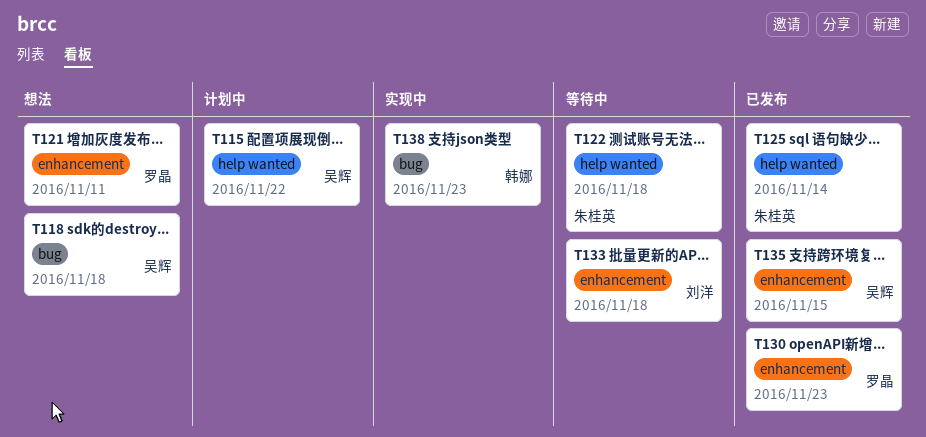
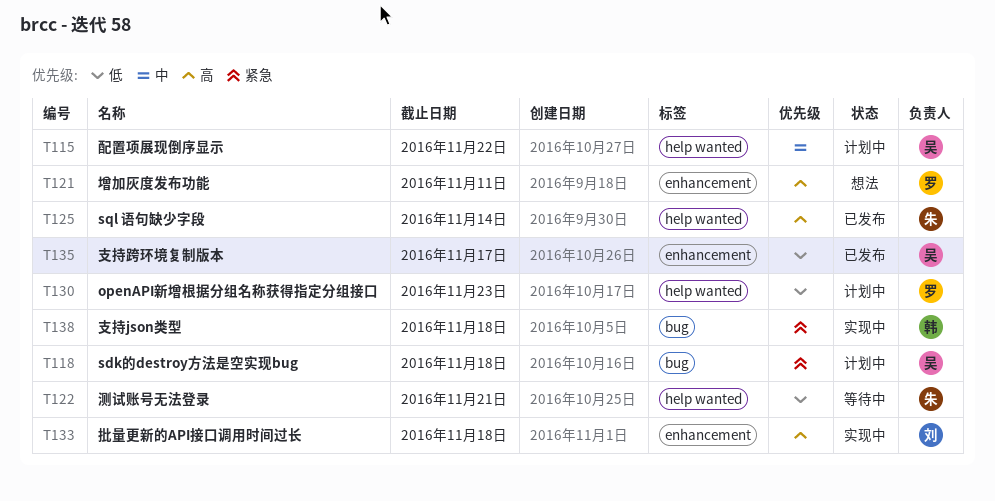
T118, status: 想法 -> 计划中
T122, due: Nov 18 -> Nov 21
T130, status: 已发布 -> 计划中
T130, label: enhancement -> help wanted
T133, status: 等待中 -> 实现中
T135, due: Nov 15 -> Nov 17
T138, due: Nov 23 -> Nov 18

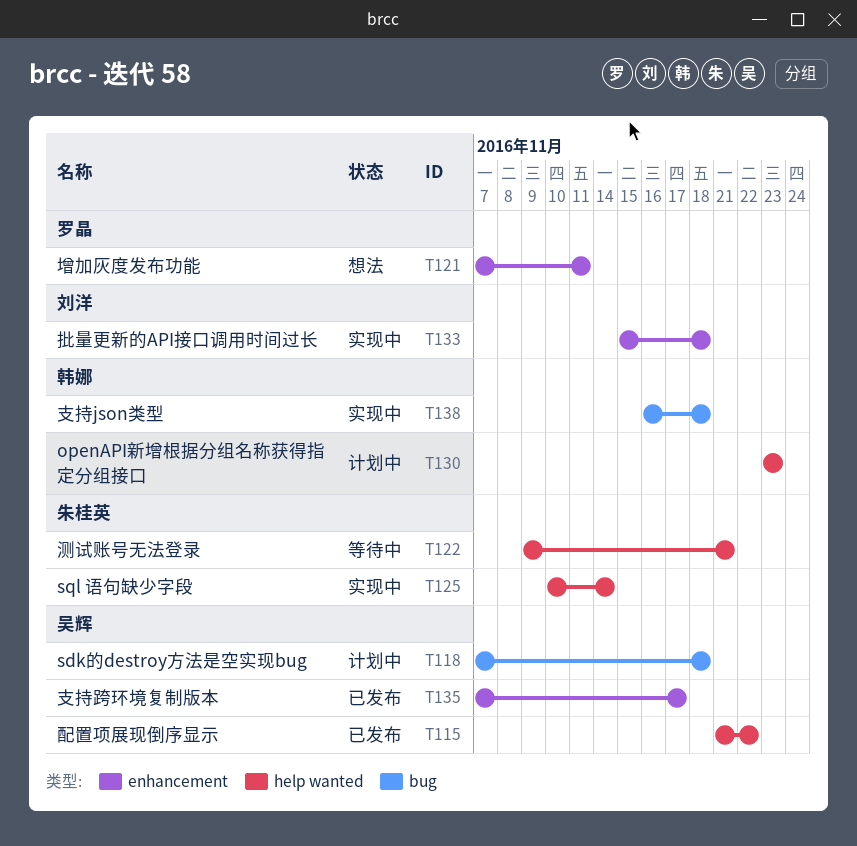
T115, status: 计划中 -> 已发布
T125, status: 已发布 -> 实现中
T130, owner: 罗晶 -> 韩娜

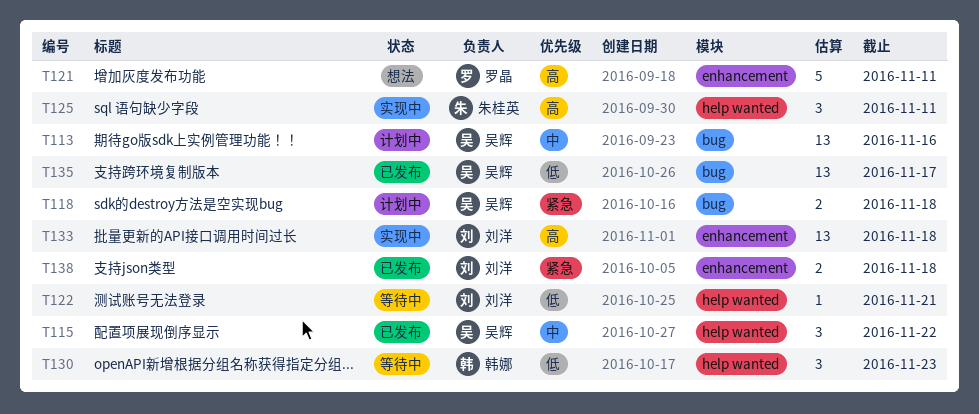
T113: none -> present
T122, owner: 朱桂英 -> 刘洋
T125, due: Nov 14 -> Nov 11
T130, status: 计划中 -> 等待中
T135, label: enhancement -> bug
T138, status: 实现中 -> 已发布
T138, owner: 韩娜 -> 刘洋
T138, label: bug -> enhancement

